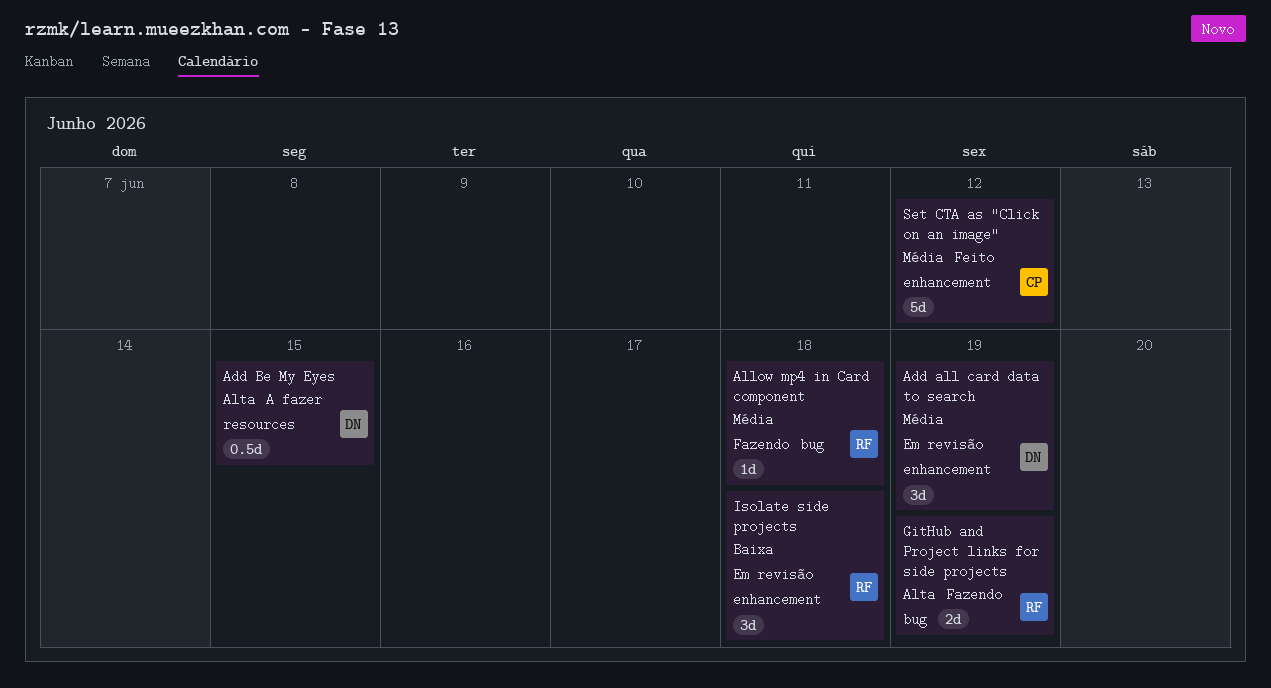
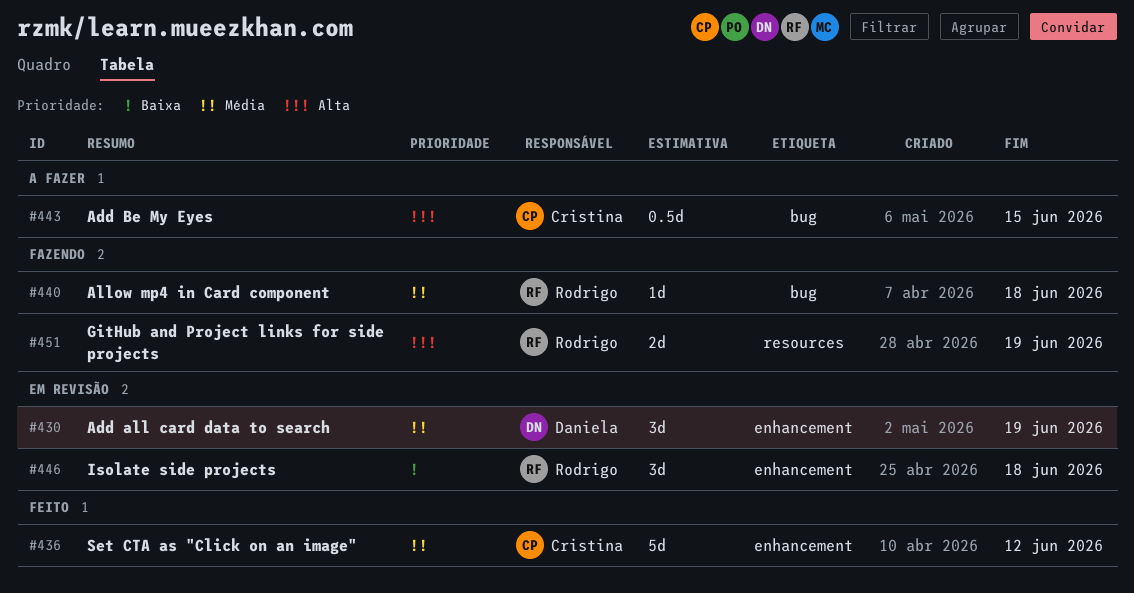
Add Be My Eyes, owner: Daniela -> Cristina
Add Be My Eyes, label: resources -> bug
GitHub and Project links for side projects, label: bug -> resources

